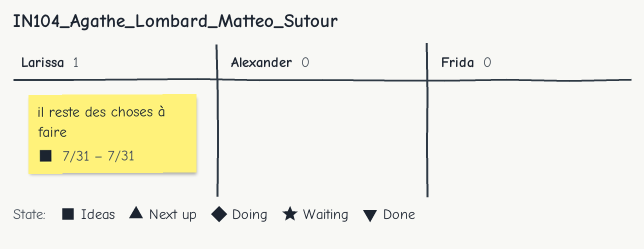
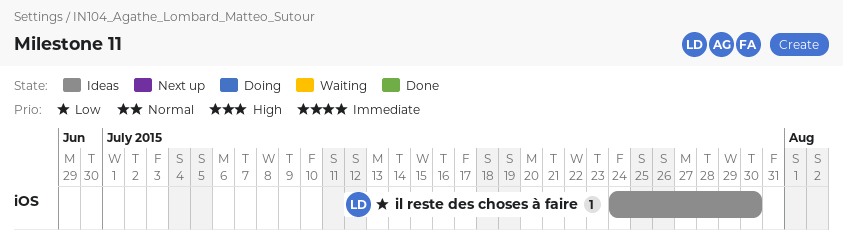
il reste des choses à faire, start: Jul 31 -> Jul 24
il reste des choses à faire, due: Jul 31 -> Jul 30

